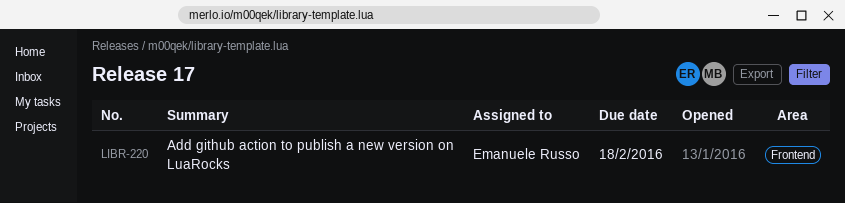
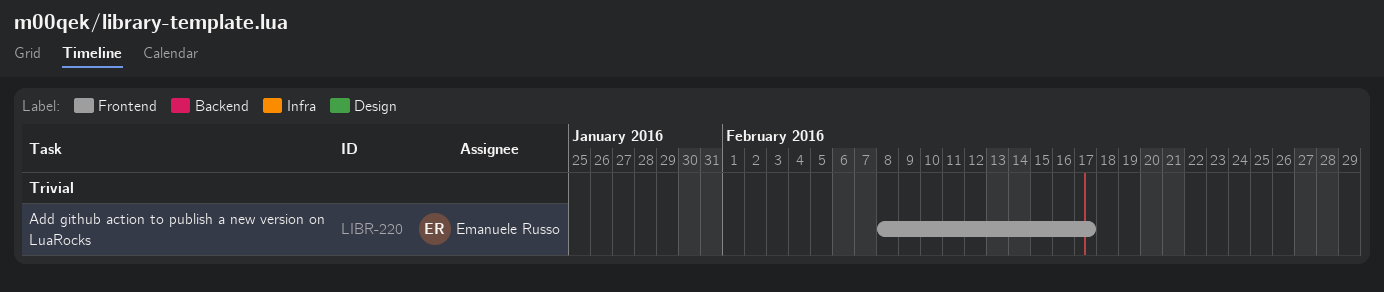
LIBR-220, due: Feb 18 -> Feb 17

